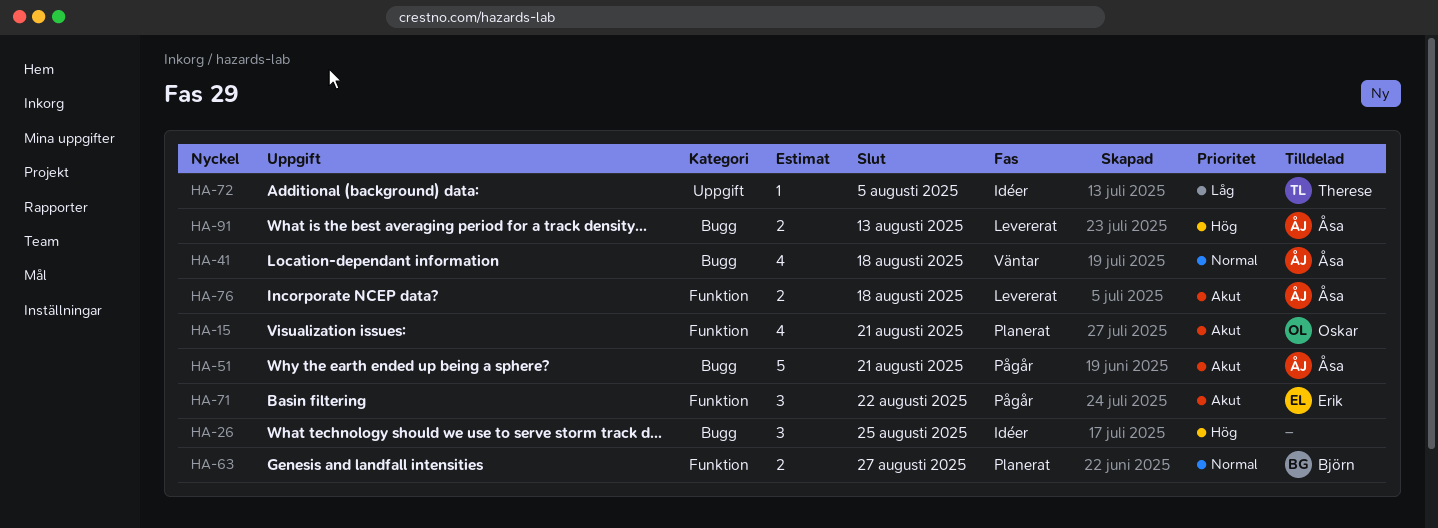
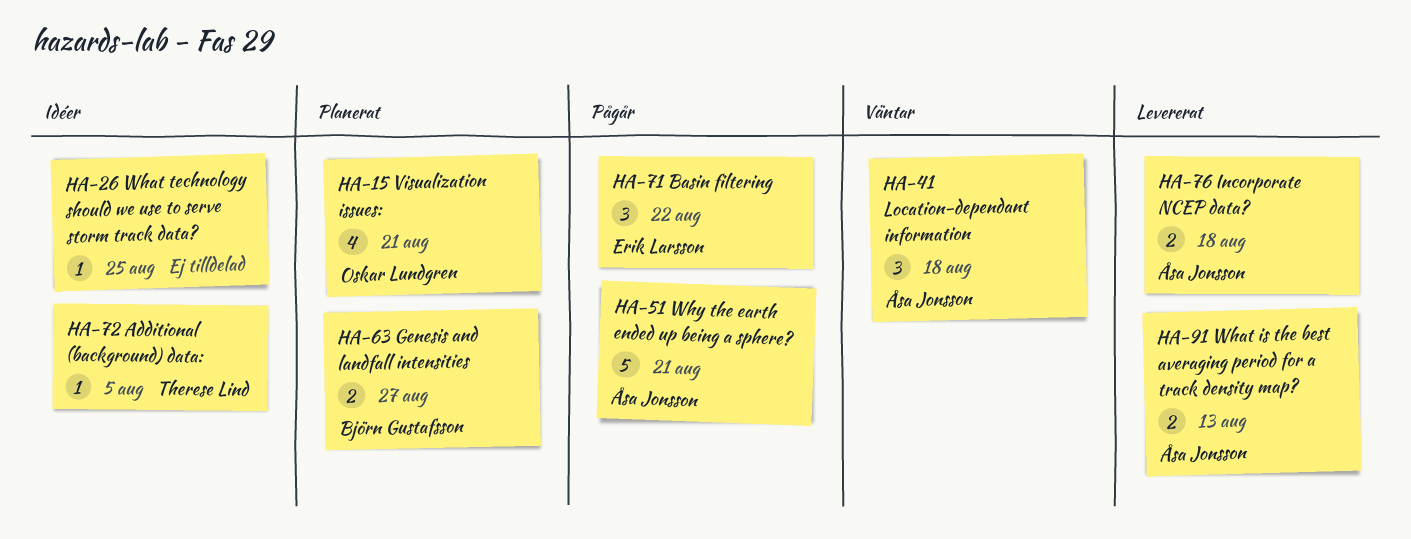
HA-26, estimate: 3 -> 1
HA-41, estimate: 4 -> 3

